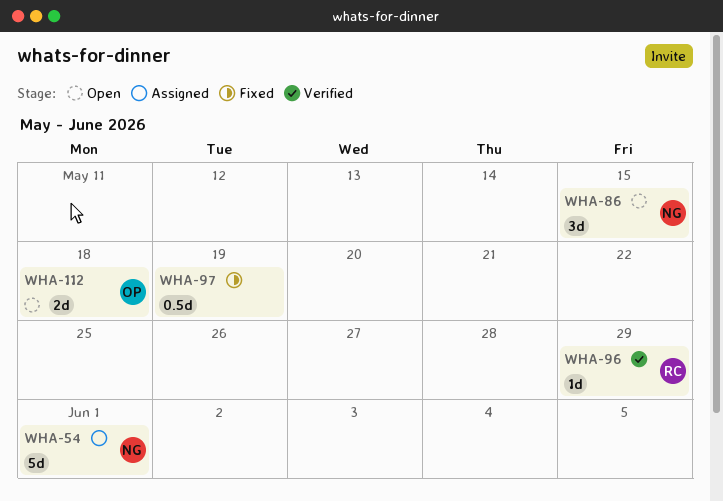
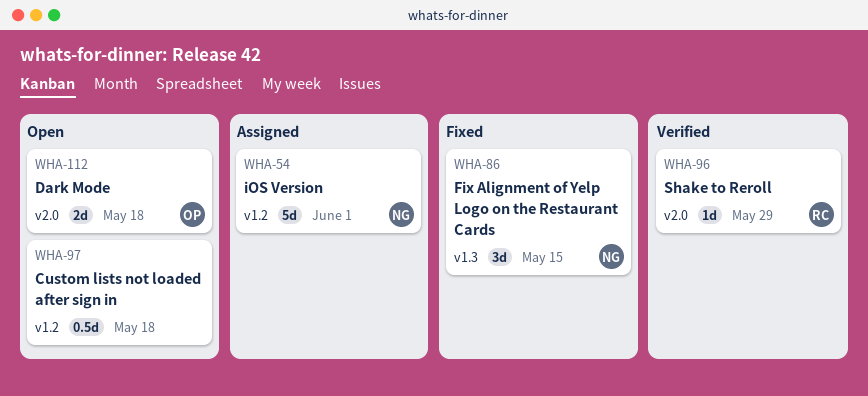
WHA-86, status: Open -> Fixed
WHA-97, status: Fixed -> Open
WHA-97, due: May 19 -> May 18

